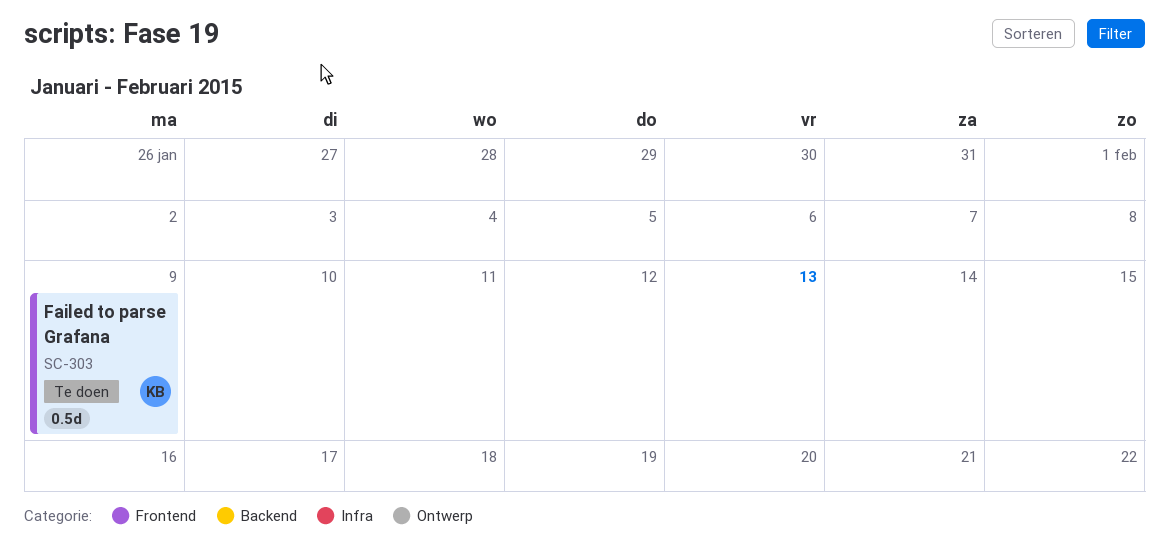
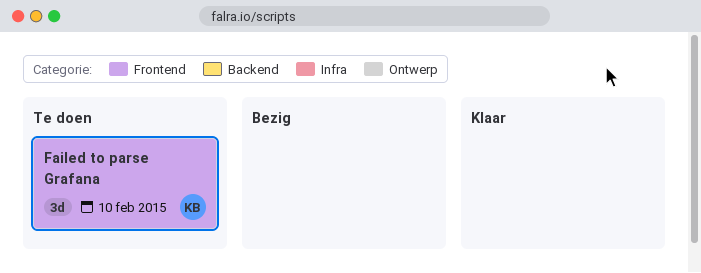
Failed to parse Grafana, estimate: 0.5d -> 3d
Failed to parse Grafana, due: Feb 9 -> Feb 10

